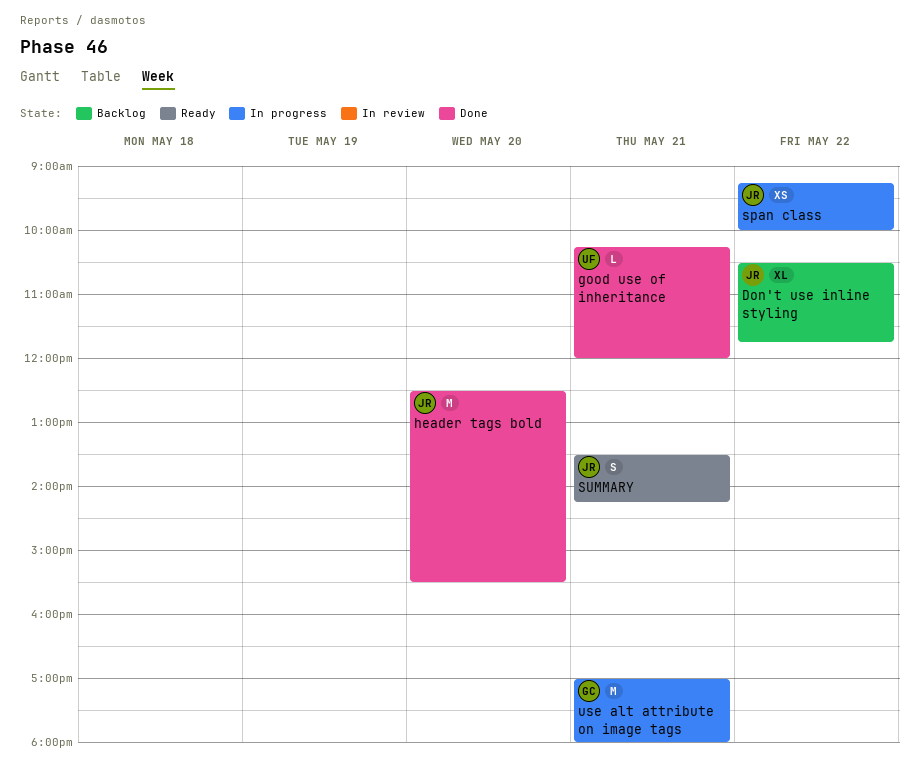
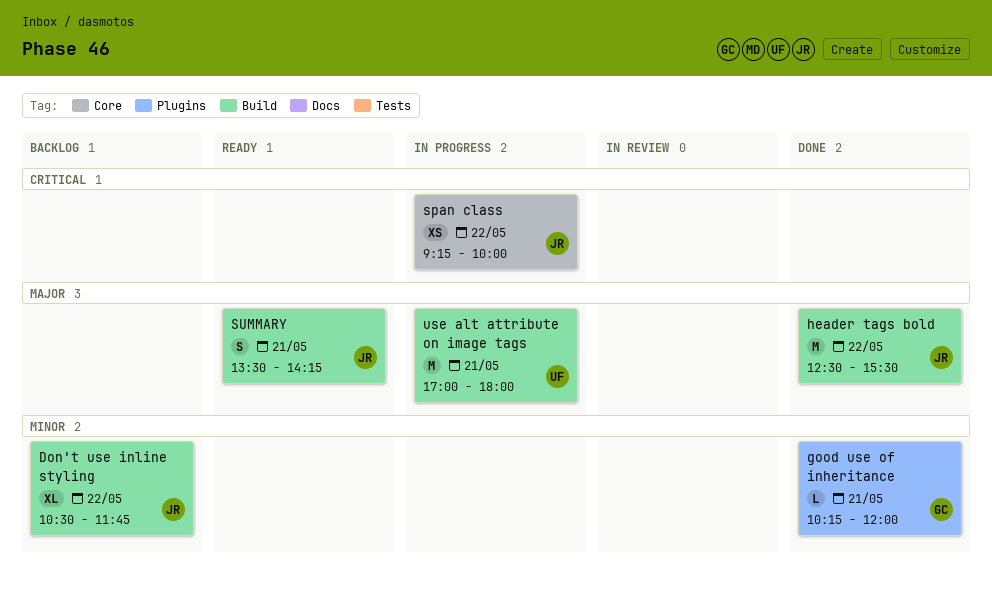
good use of inheritance, owner: UF -> GC
header tags bold, day: May 20 -> May 22
use alt attribute on image tags, owner: GC -> UF

